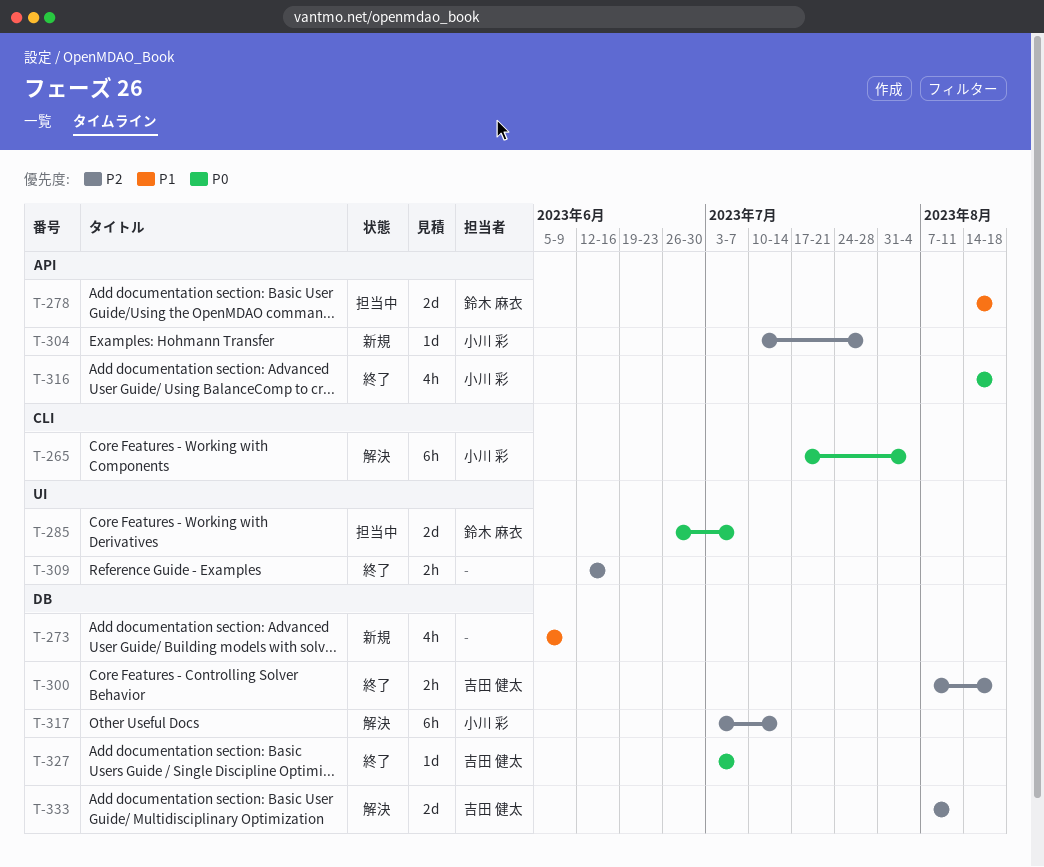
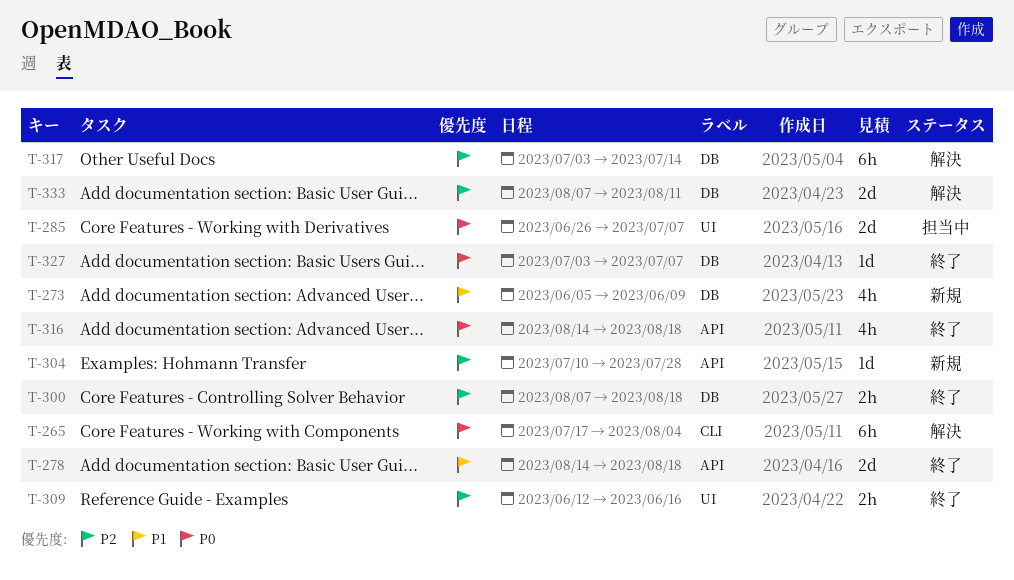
T-278, status: 担当中 -> 終了

